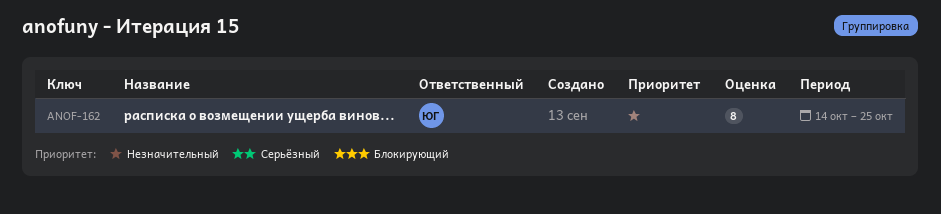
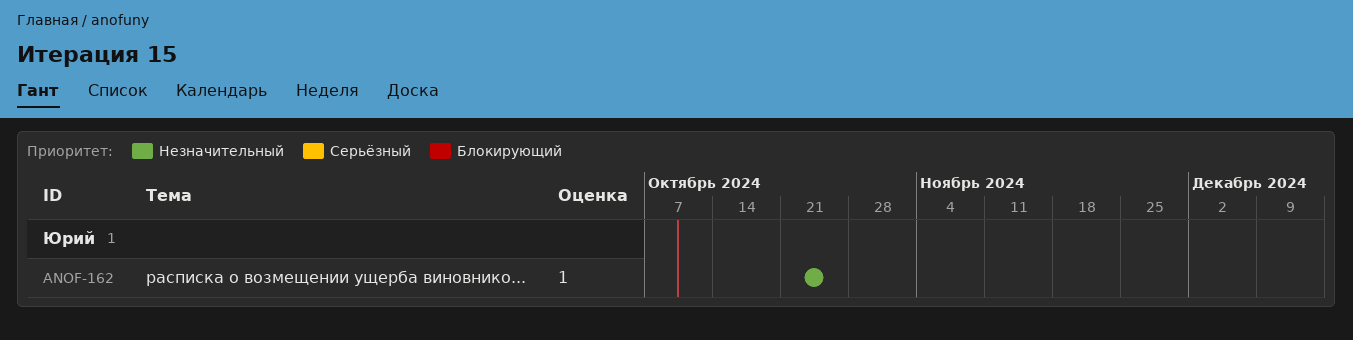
ANOF-162, estimate: 8 -> 1
ANOF-162, start: Oct 14 -> Oct 21

